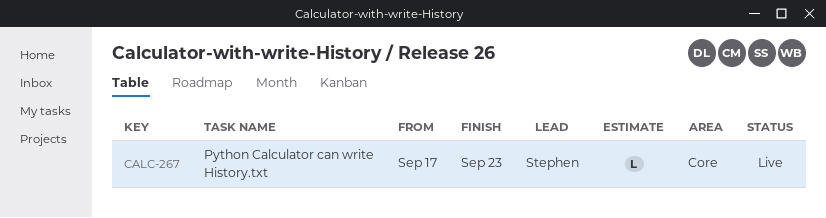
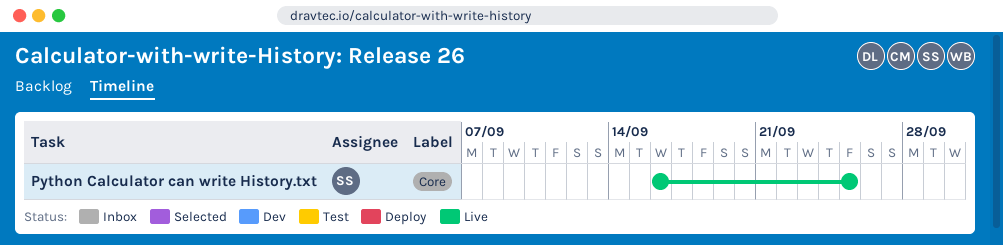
Python Calculator can write History.txt, start: Sep 17 -> Sep 16
Python Calculator can write History.txt, due: Sep 23 -> Sep 25

